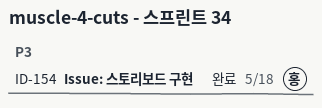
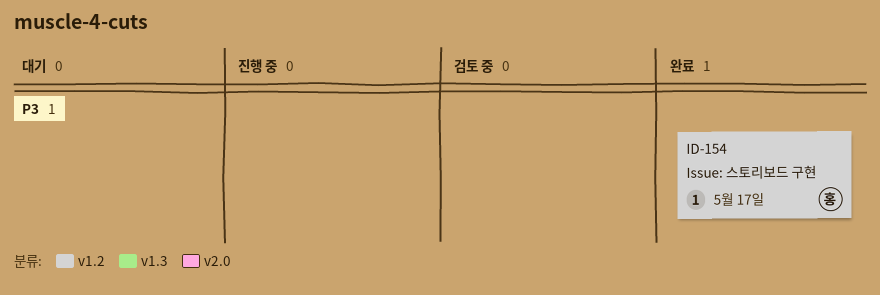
ID-154, due: May 18 -> May 17

